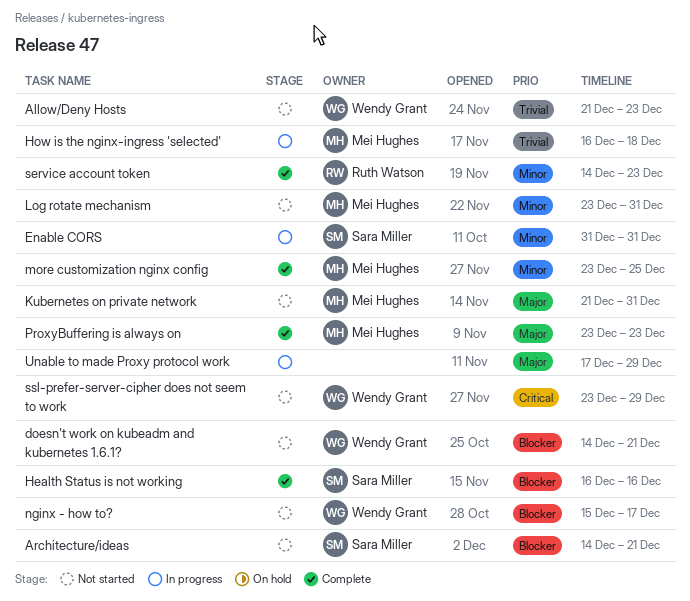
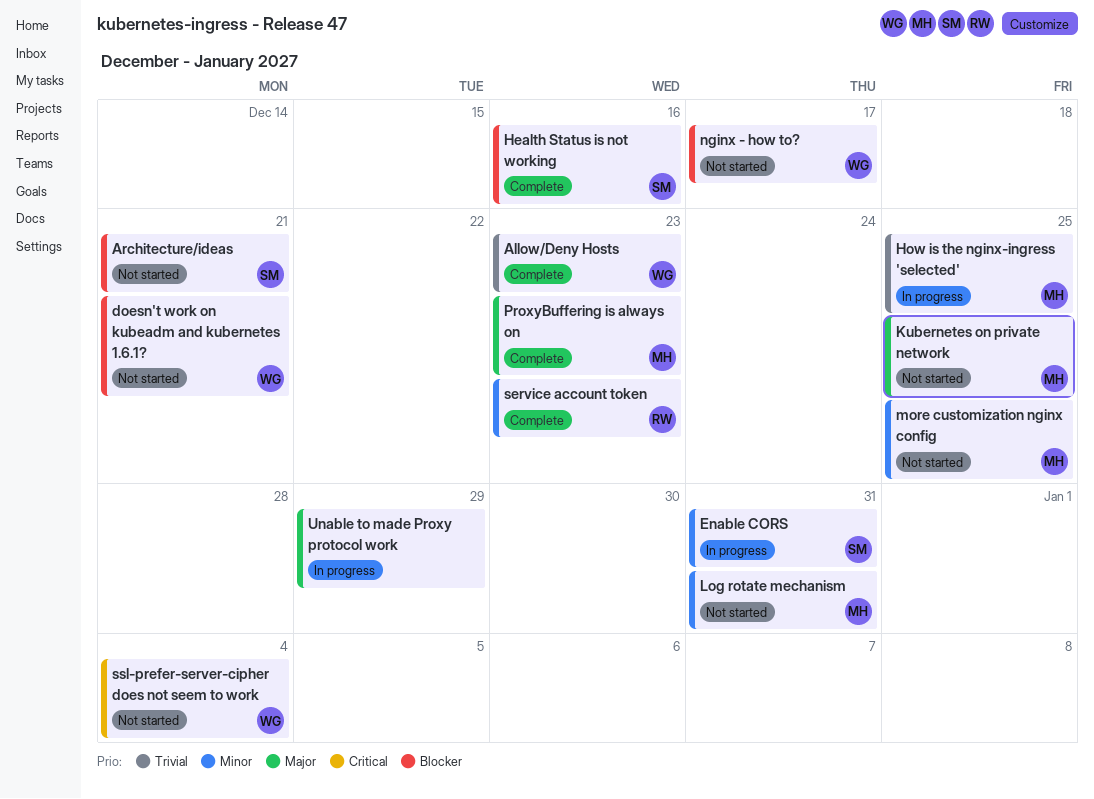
Allow/Deny Hosts, status: Not started -> Complete
How is the nginx-ingress 'selected', due: Dec 18 -> Dec 25
Kubernetes on private network, due: Dec 31 -> Dec 25
more customization nginx config, status: Complete -> Not started
ssl-prefer-server-cipher does not seem to work, due: Dec 29 -> Jan 4

